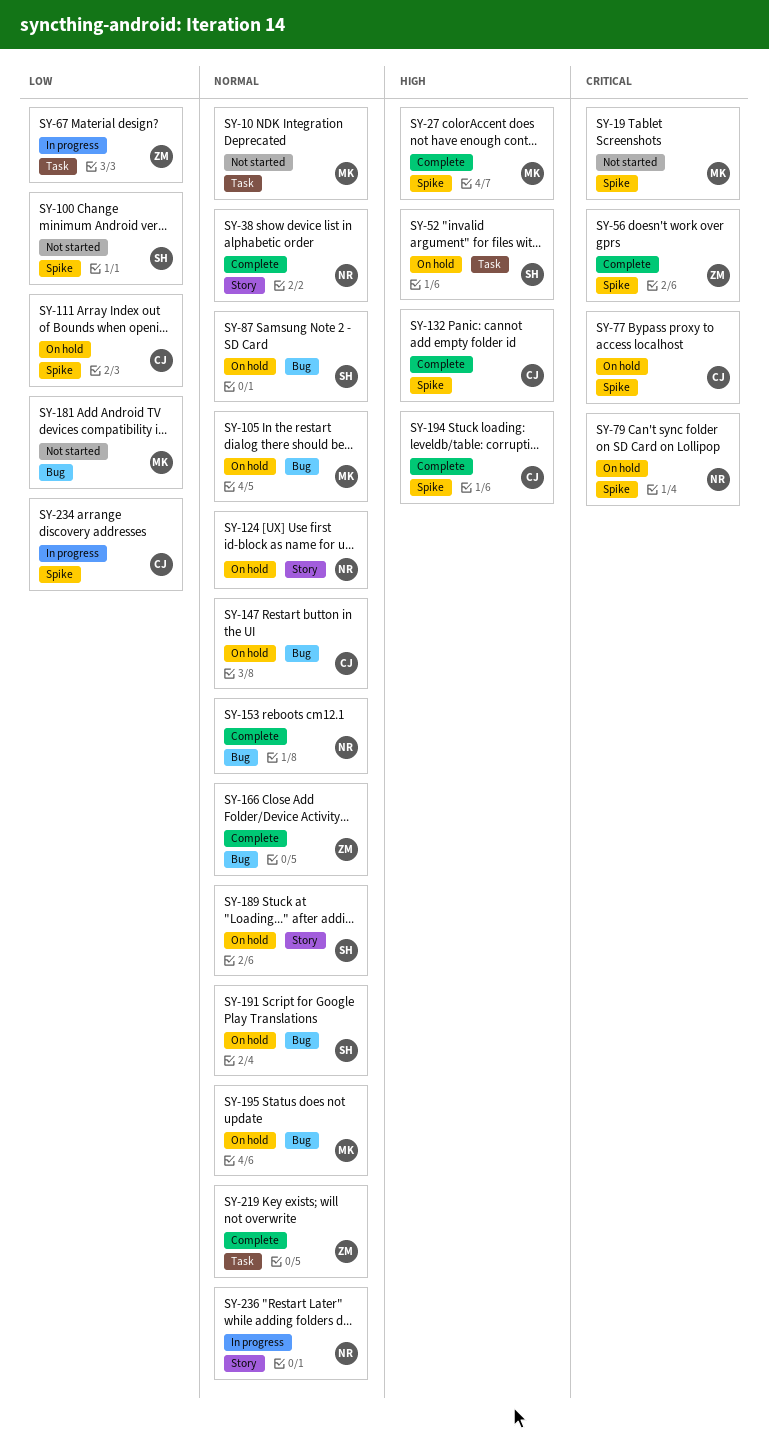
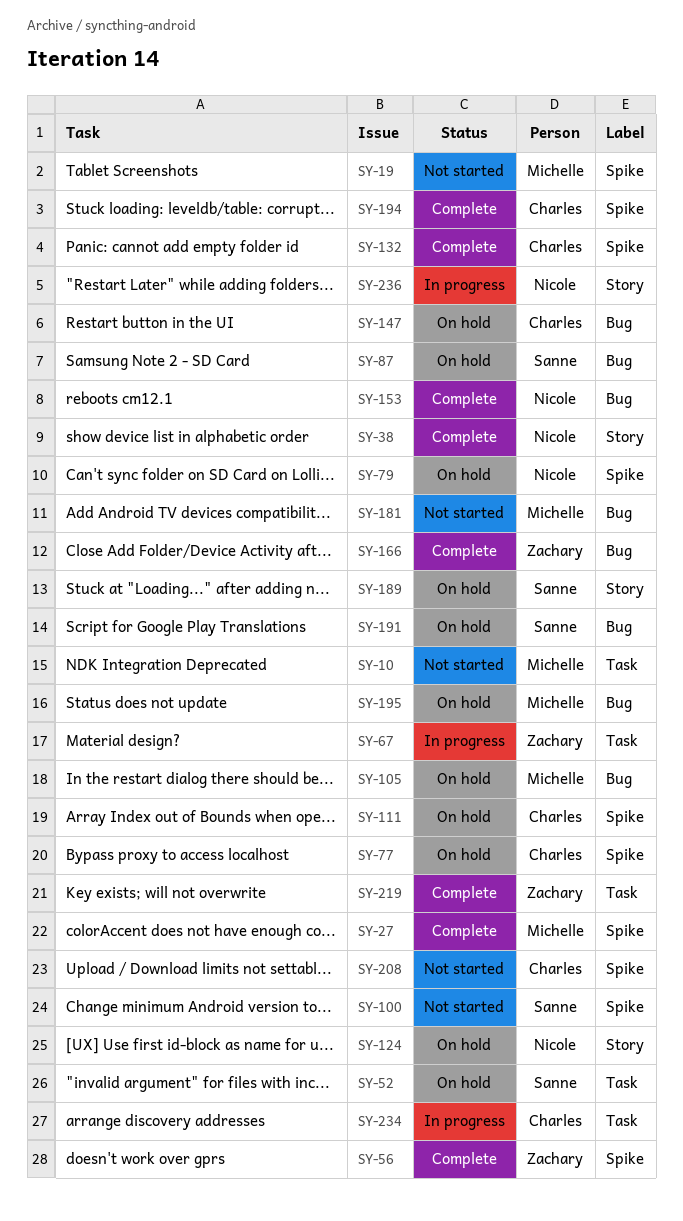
SY-208: none -> present
SY-234, label: Spike -> Task

